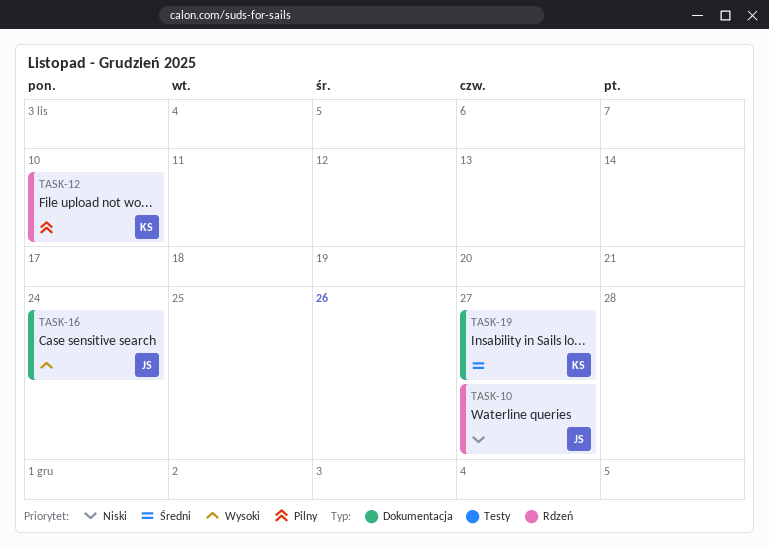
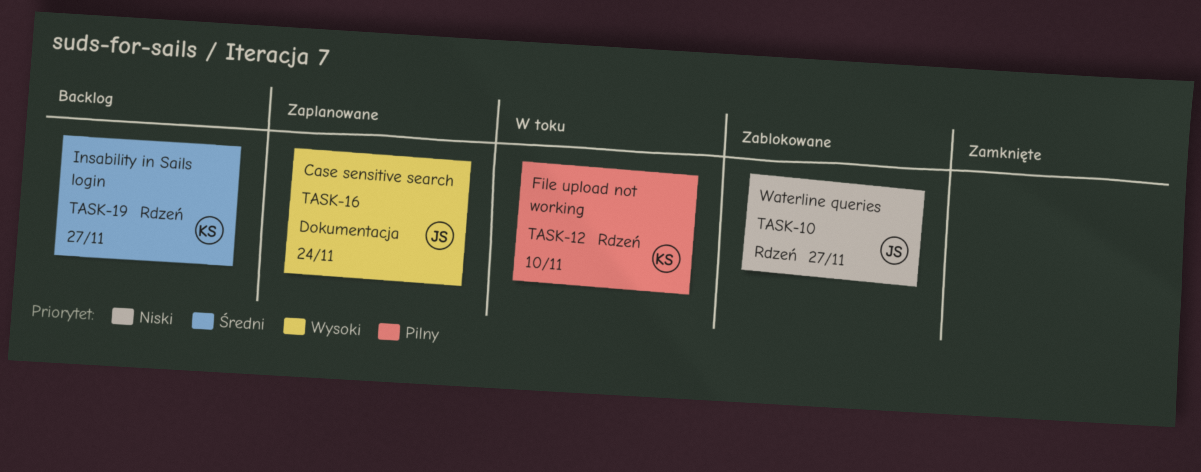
TASK-19, label: Dokumentacja -> Rdzeń

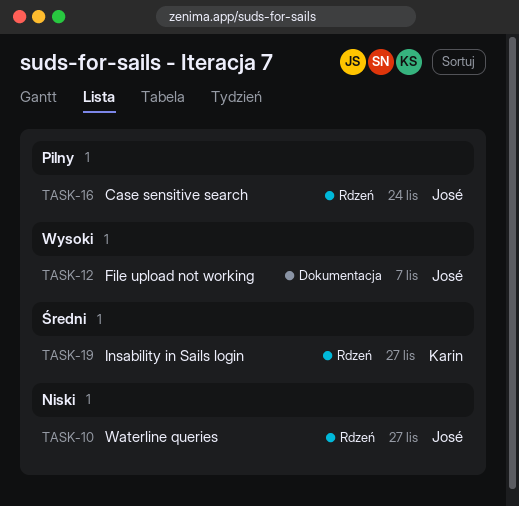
TASK-12, owner: Karin -> José
TASK-12, priority: Pilny -> Wysoki
TASK-12, label: Rdzeń -> Dokumentacja
TASK-12, due: Nov 10 -> Nov 7
TASK-16, priority: Wysoki -> Pilny
TASK-16, label: Dokumentacja -> Rdzeń

